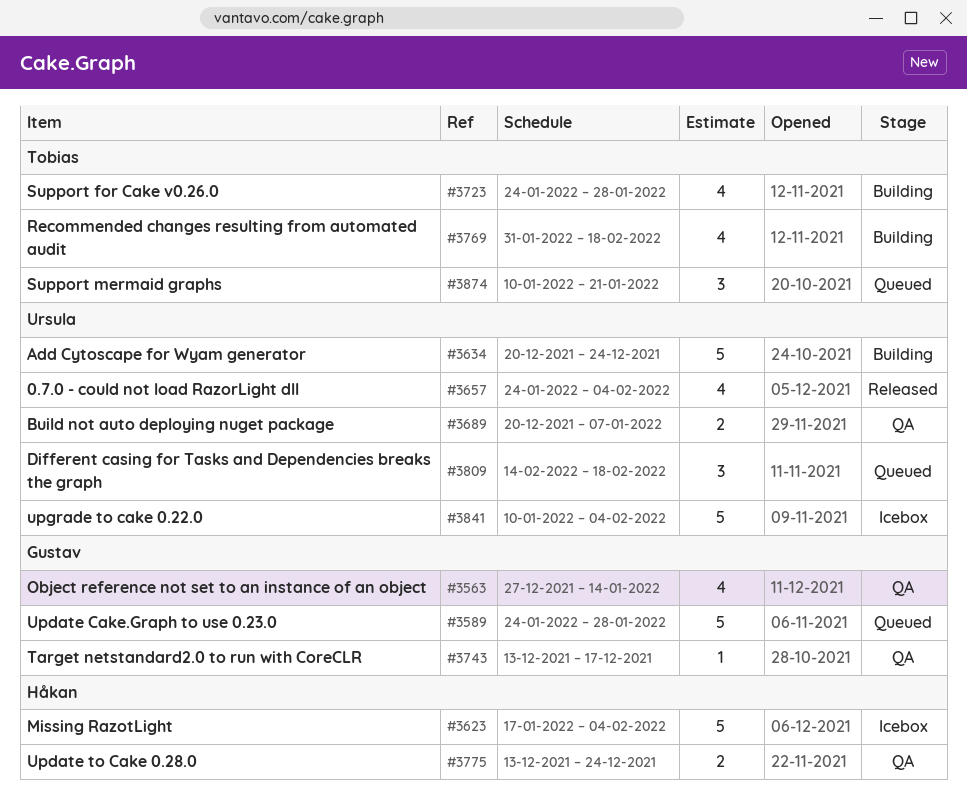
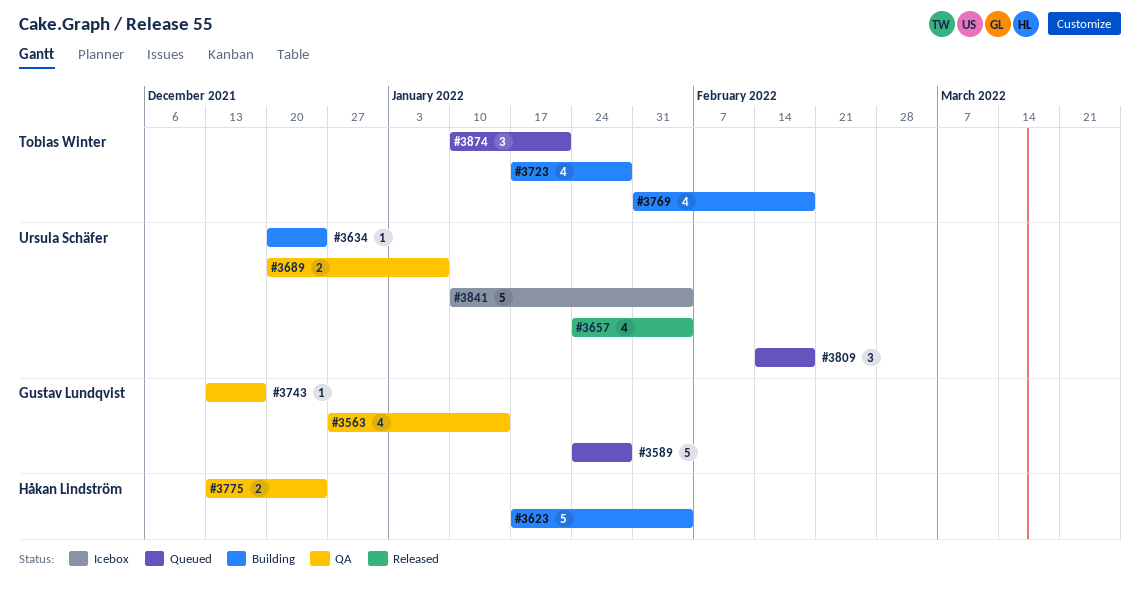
#3623, status: Icebox -> Building
#3634, estimate: 5 -> 1
#3723, start: Jan 24 -> Jan 17

